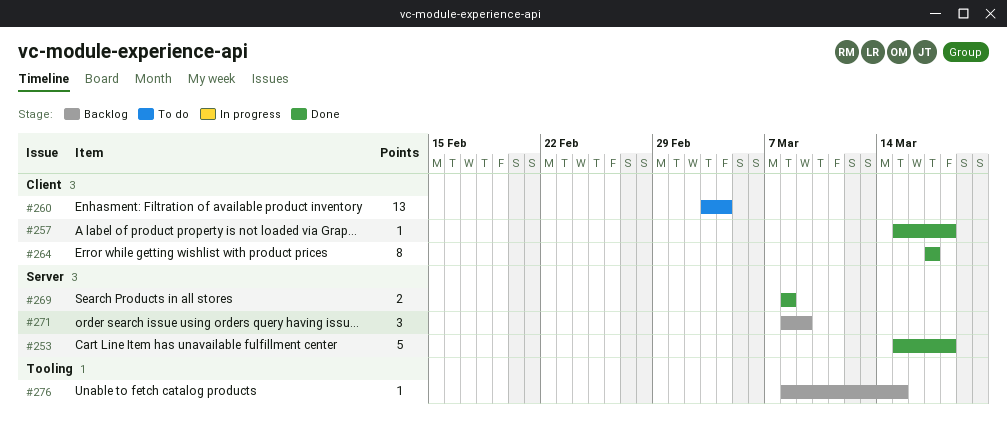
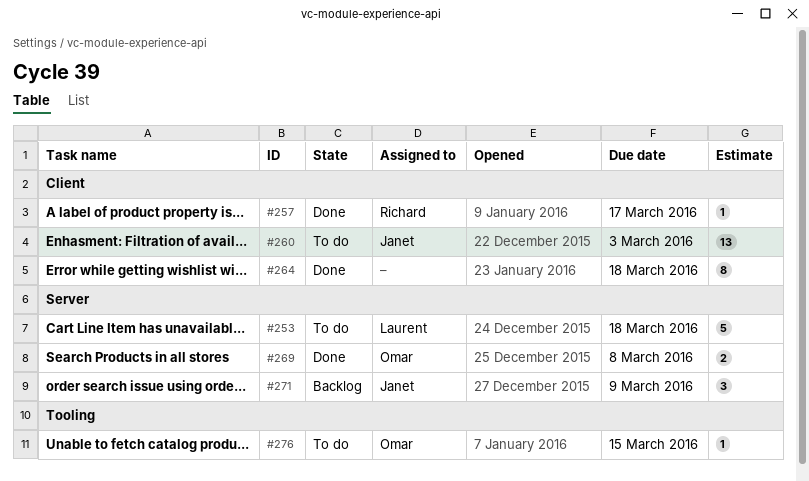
#253, status: Done -> To do
#257, due: Mar 18 -> Mar 17
#260, due: Mar 4 -> Mar 3
#264, due: Mar 17 -> Mar 18
#276, status: Backlog -> To do

